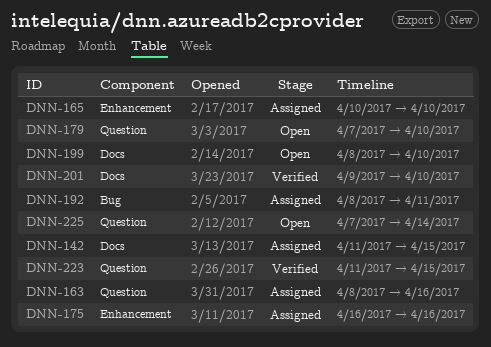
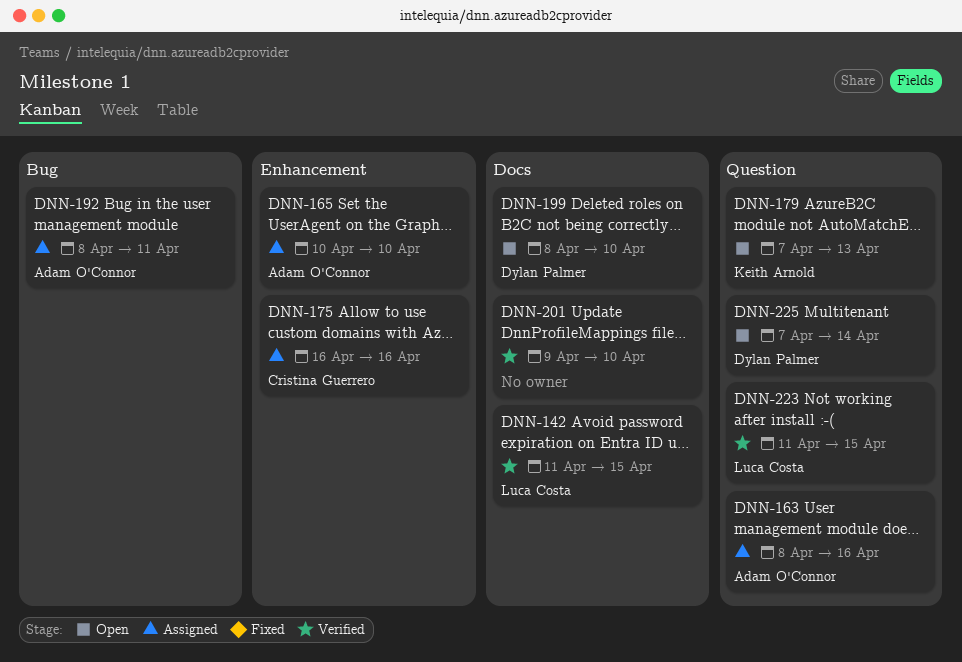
DNN-142, status: Assigned -> Verified
DNN-179, due: Apr 10 -> Apr 13

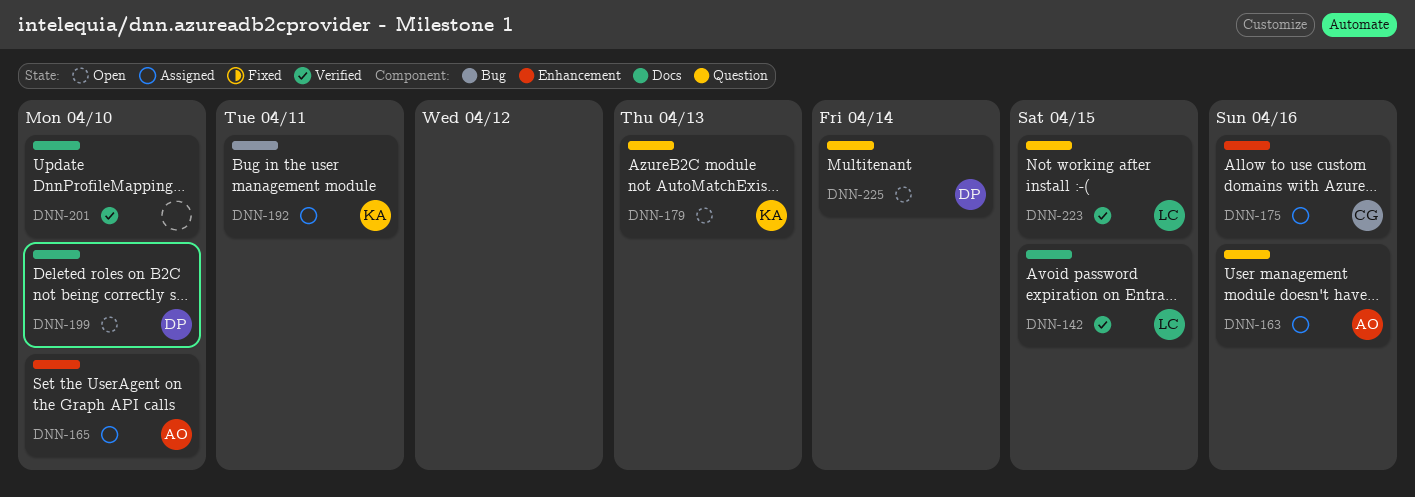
DNN-192, owner: Adam O'Connor -> Keith Arnold

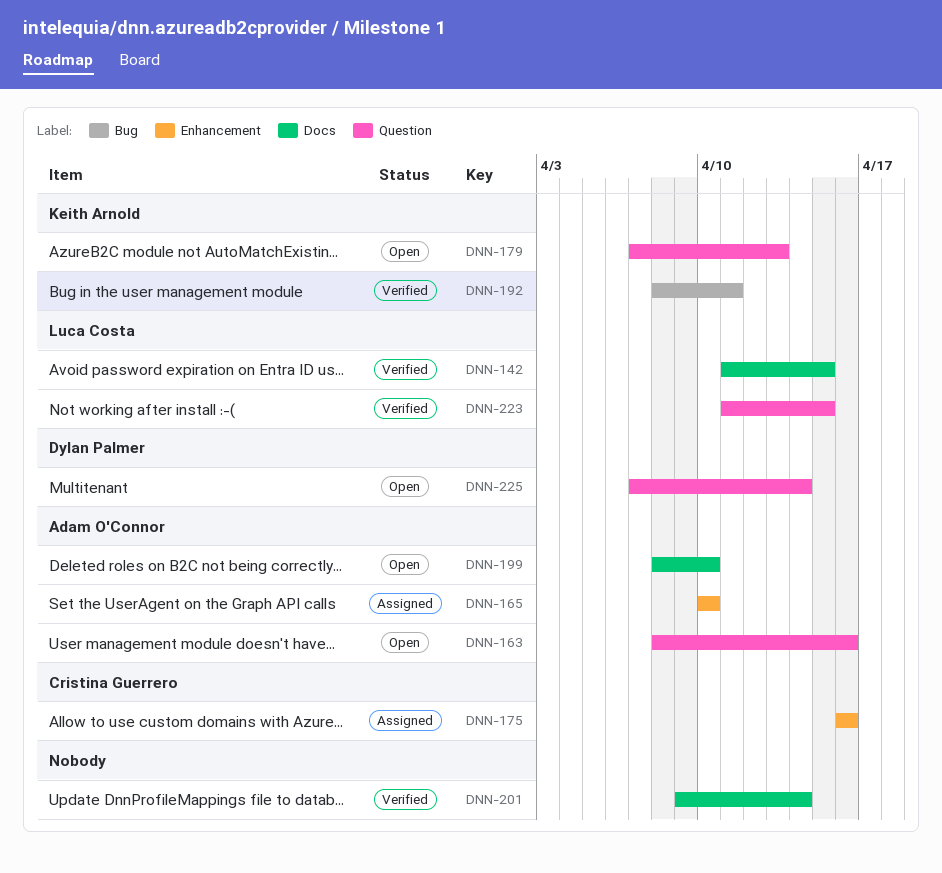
DNN-163, status: Assigned -> Open
DNN-192, status: Assigned -> Verified
DNN-199, owner: Dylan Palmer -> Adam O'Connor
DNN-201, due: Apr 10 -> Apr 14

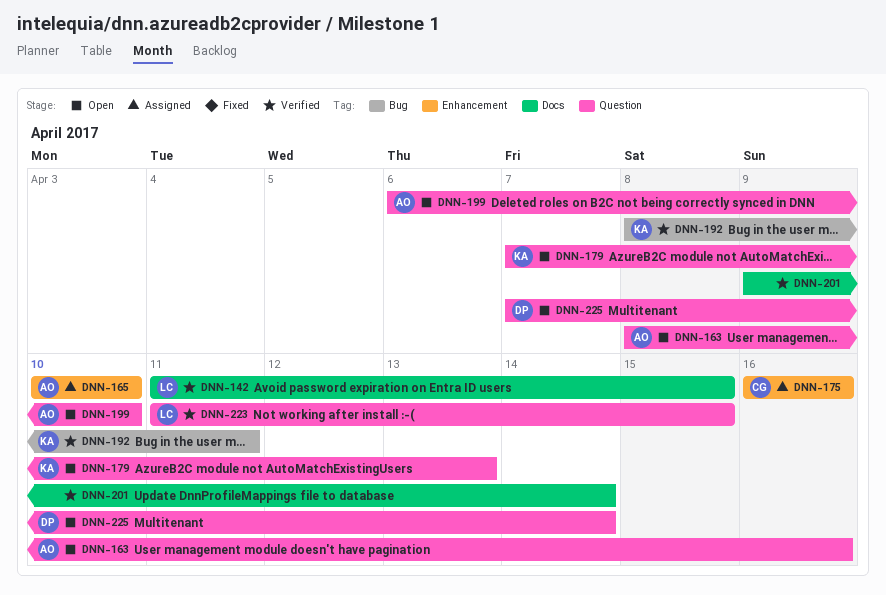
DNN-199, label: Docs -> Question
DNN-199, start: Apr 8 -> Apr 6

